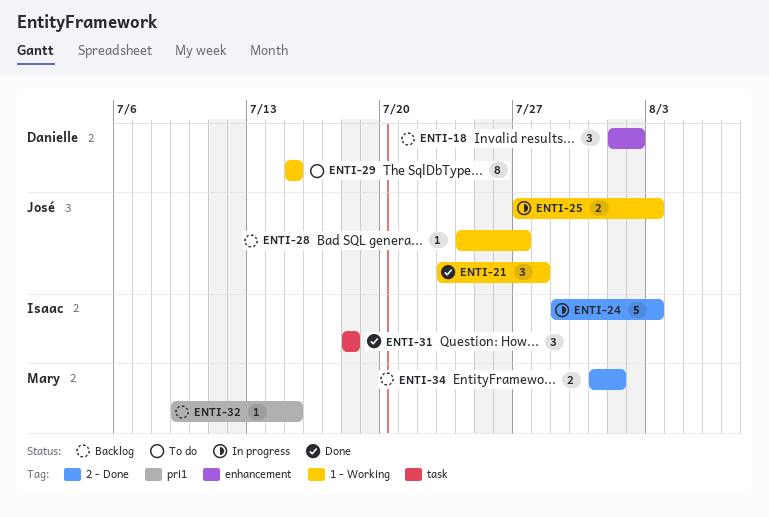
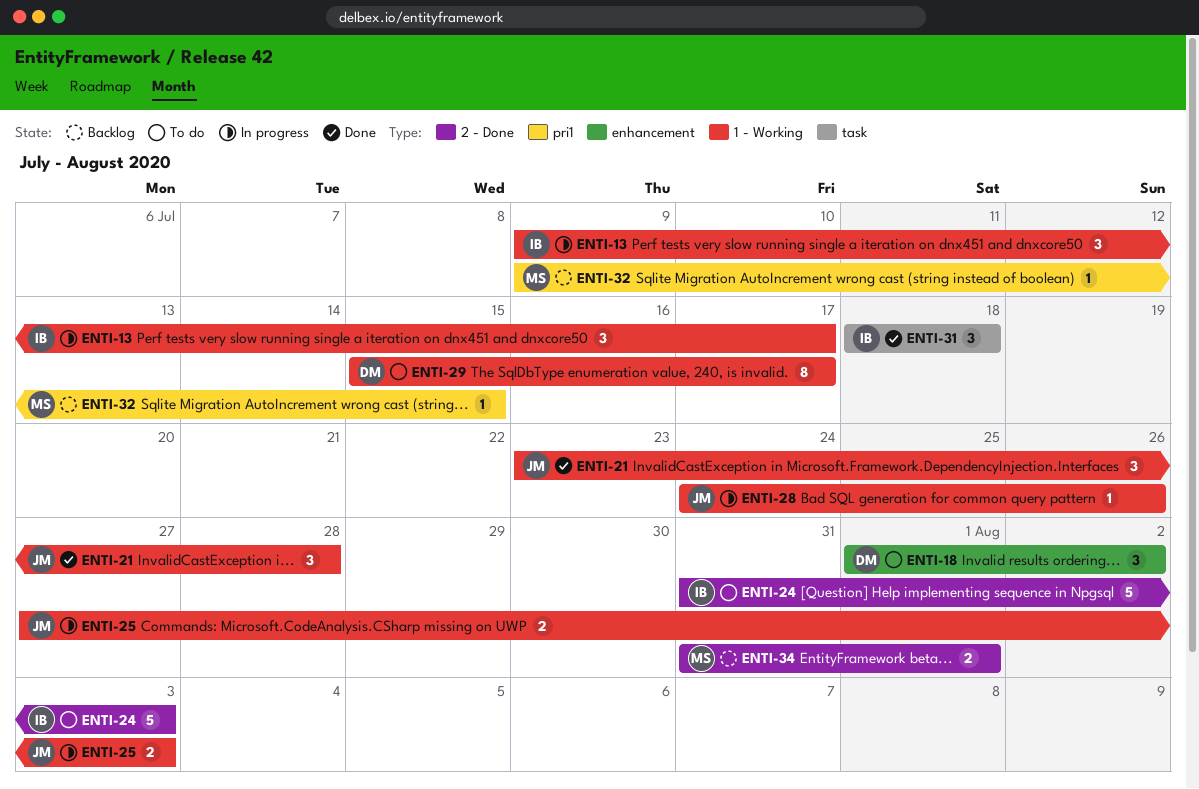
ENTI-13: none -> present
ENTI-18, status: Backlog -> To do
ENTI-24, status: In progress -> To do
ENTI-24, start: Jul 29 -> Jul 31
ENTI-28, status: Backlog -> In progress
ENTI-28, due: Jul 27 -> Jul 26
ENTI-29, due: Jul 15 -> Jul 17

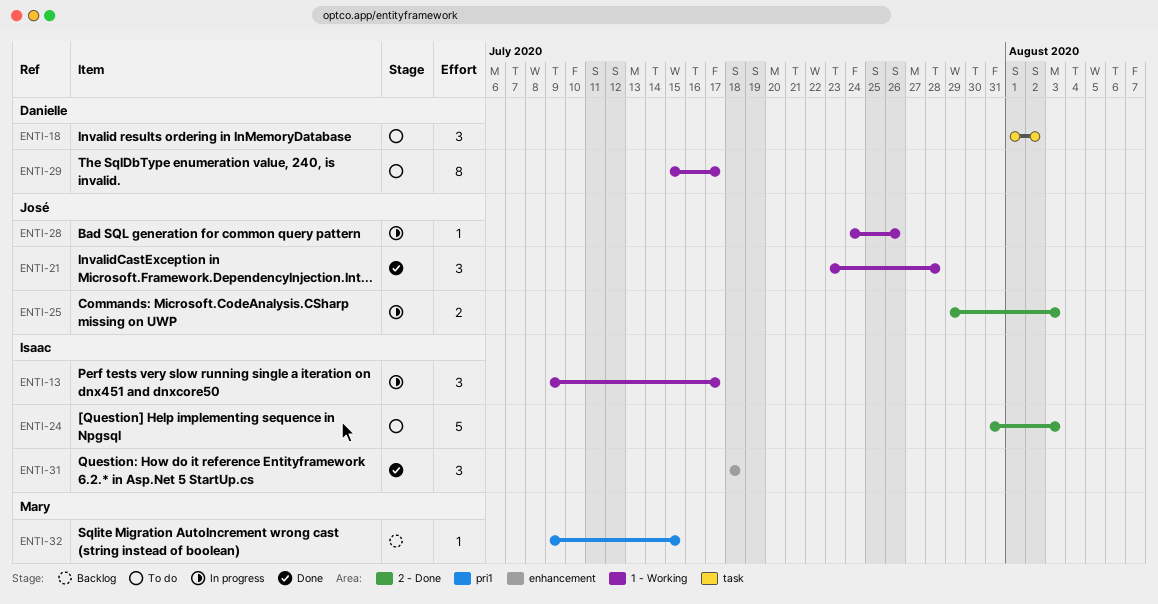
ENTI-18, label: enhancement -> task
ENTI-25, label: 1 - Working -> 2 - Done
ENTI-25, start: Jul 27 -> Jul 29
ENTI-31, label: task -> enhancement
ENTI-34: present -> none

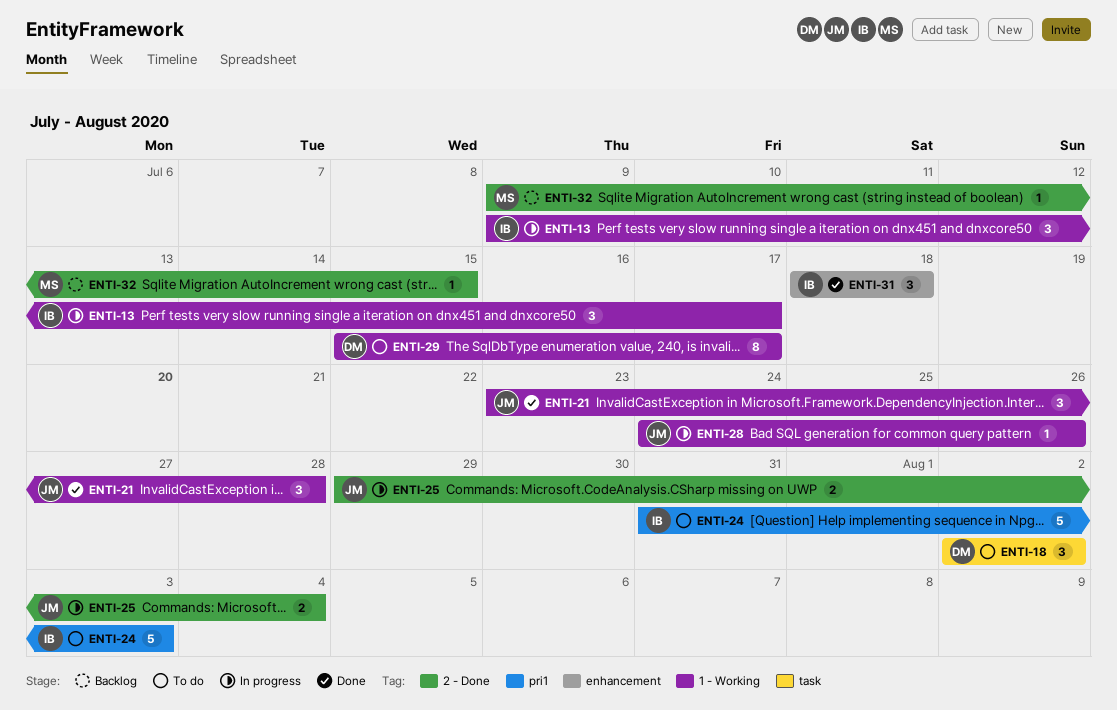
ENTI-18, start: Aug 1 -> Aug 2
ENTI-24, label: 2 - Done -> pri1
ENTI-25, due: Aug 3 -> Aug 4
ENTI-32, label: pri1 -> 2 - Done

